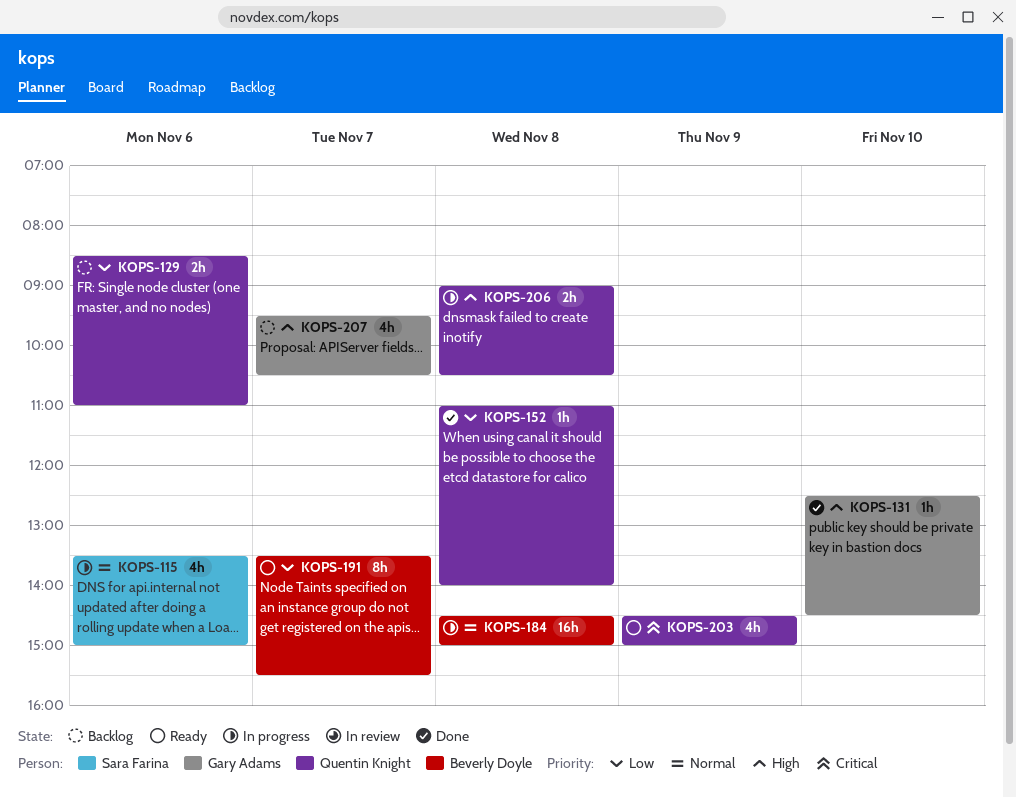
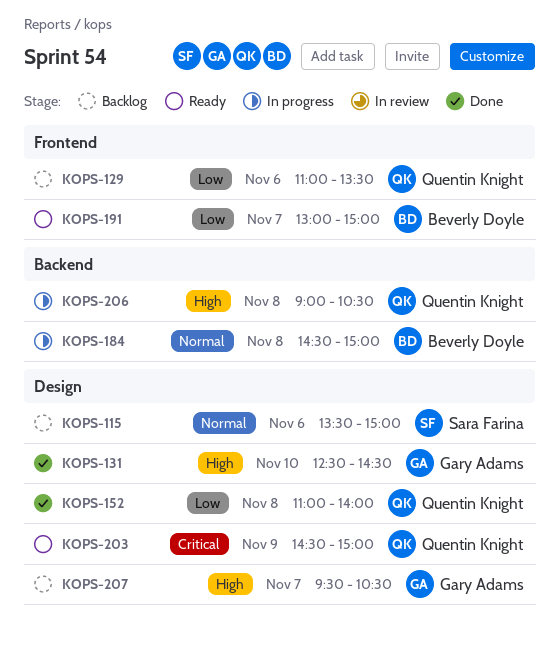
KOPS-115, status: In progress -> Backlog
KOPS-129, begins: 08:30 -> 11:00
KOPS-129, ends: 11:00 -> 13:30
KOPS-191, begins: 13:30 -> 13:00
KOPS-191, ends: 15:30 -> 15:00

